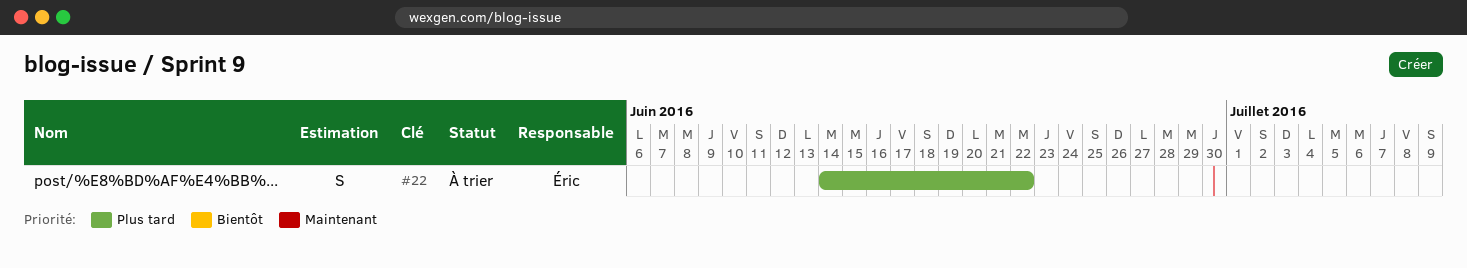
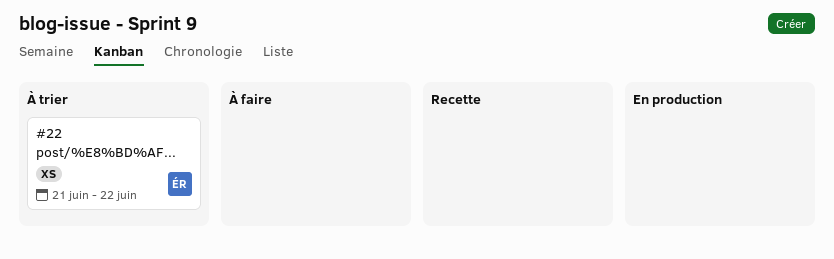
#22, estimate: S -> XS
#22, start: Jun 14 -> Jun 21

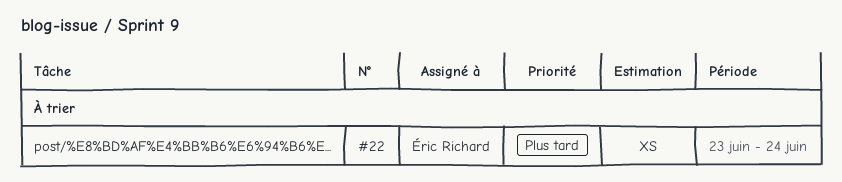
#22, start: Jun 21 -> Jun 23
#22, due: Jun 22 -> Jun 24

